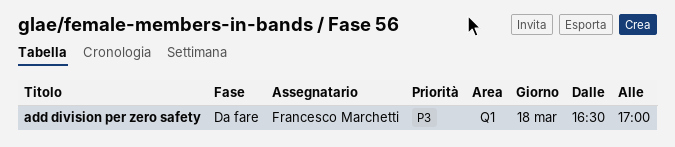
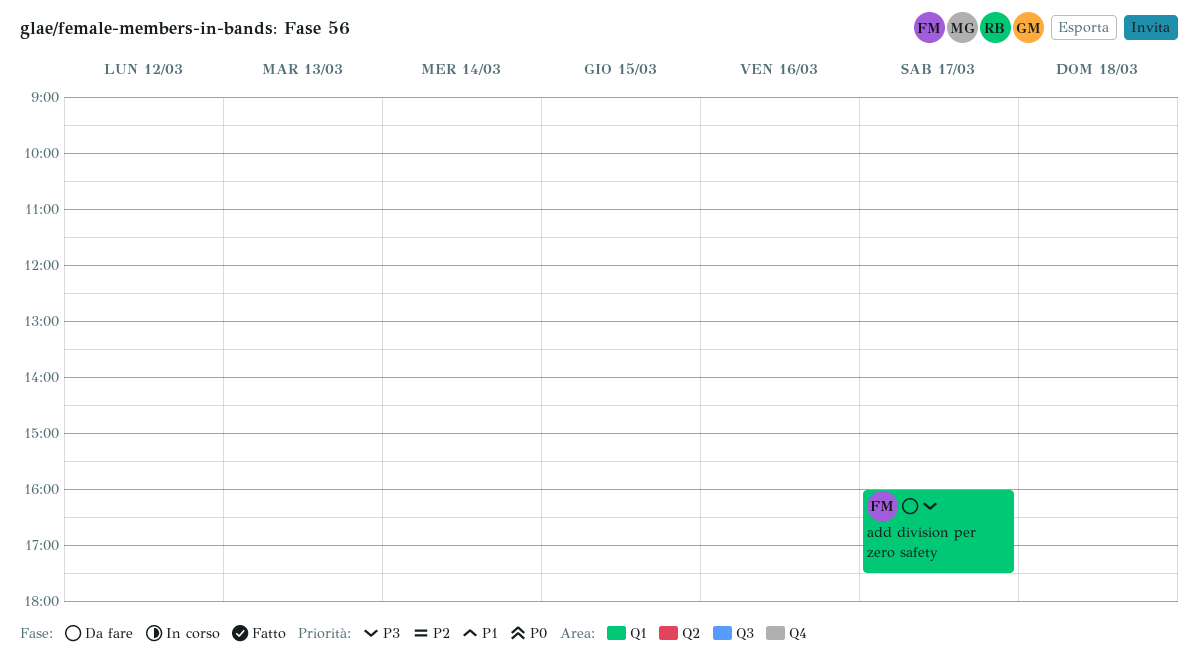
add division per zero safety, day: Mar 18 -> Mar 17
add division per zero safety, begins: 16:30 -> 16:00
add division per zero safety, ends: 17:00 -> 17:30

